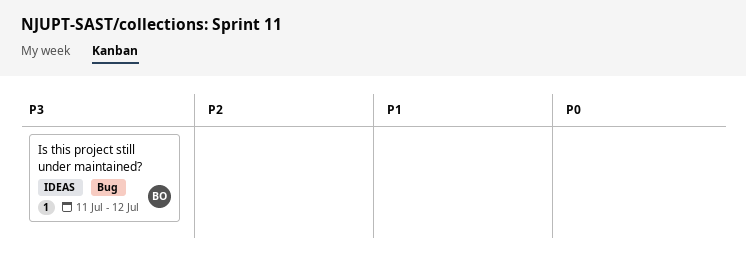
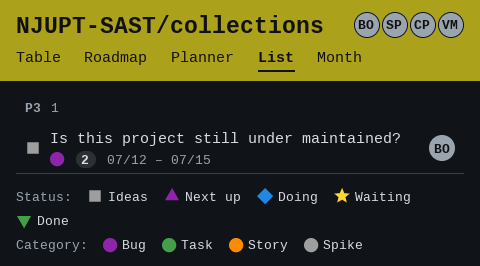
Is this project still under maintained?, estimate: 1 -> 2
Is this project still under maintained?, start: Jul 11 -> Jul 12
Is this project still under maintained?, due: Jul 12 -> Jul 15

